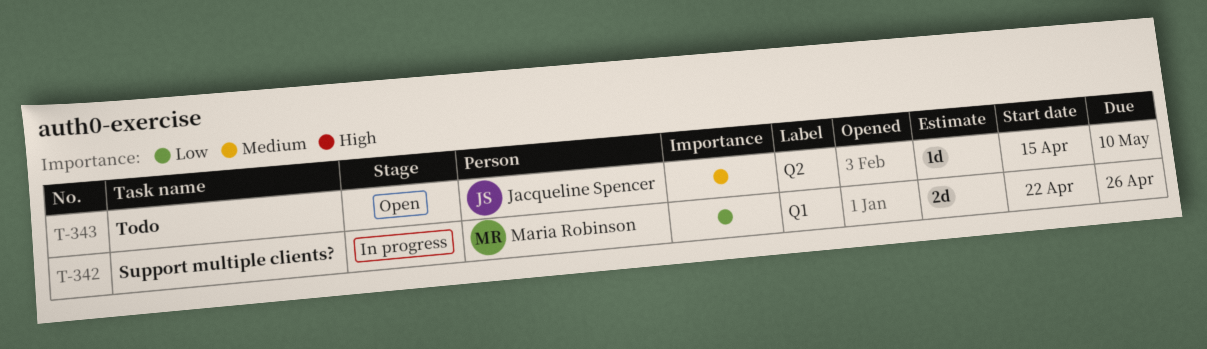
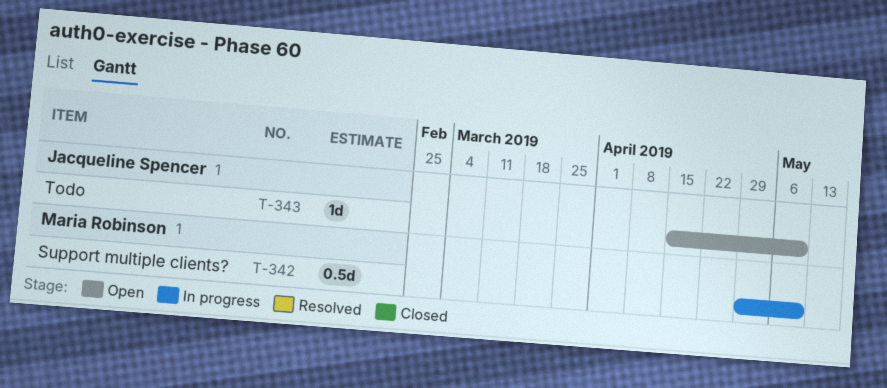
T-342, estimate: 2d -> 0.5d
T-342, start: Apr 22 -> Apr 29
T-342, due: Apr 26 -> May 10

